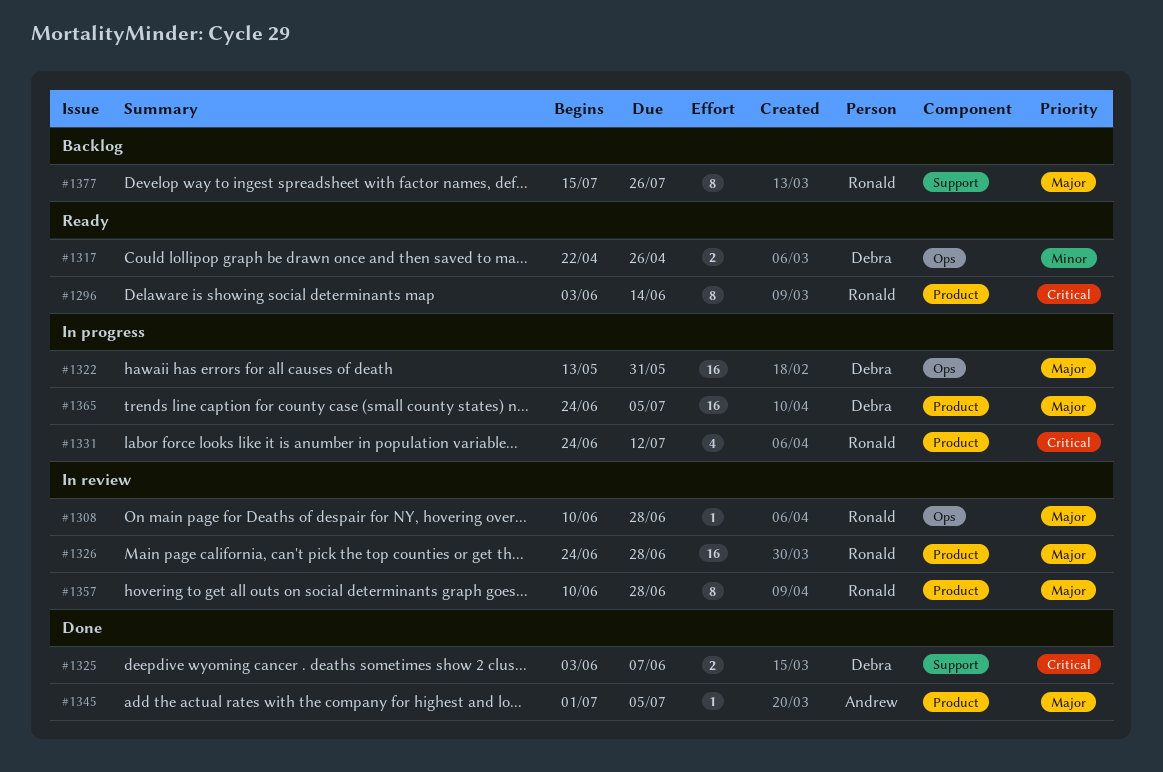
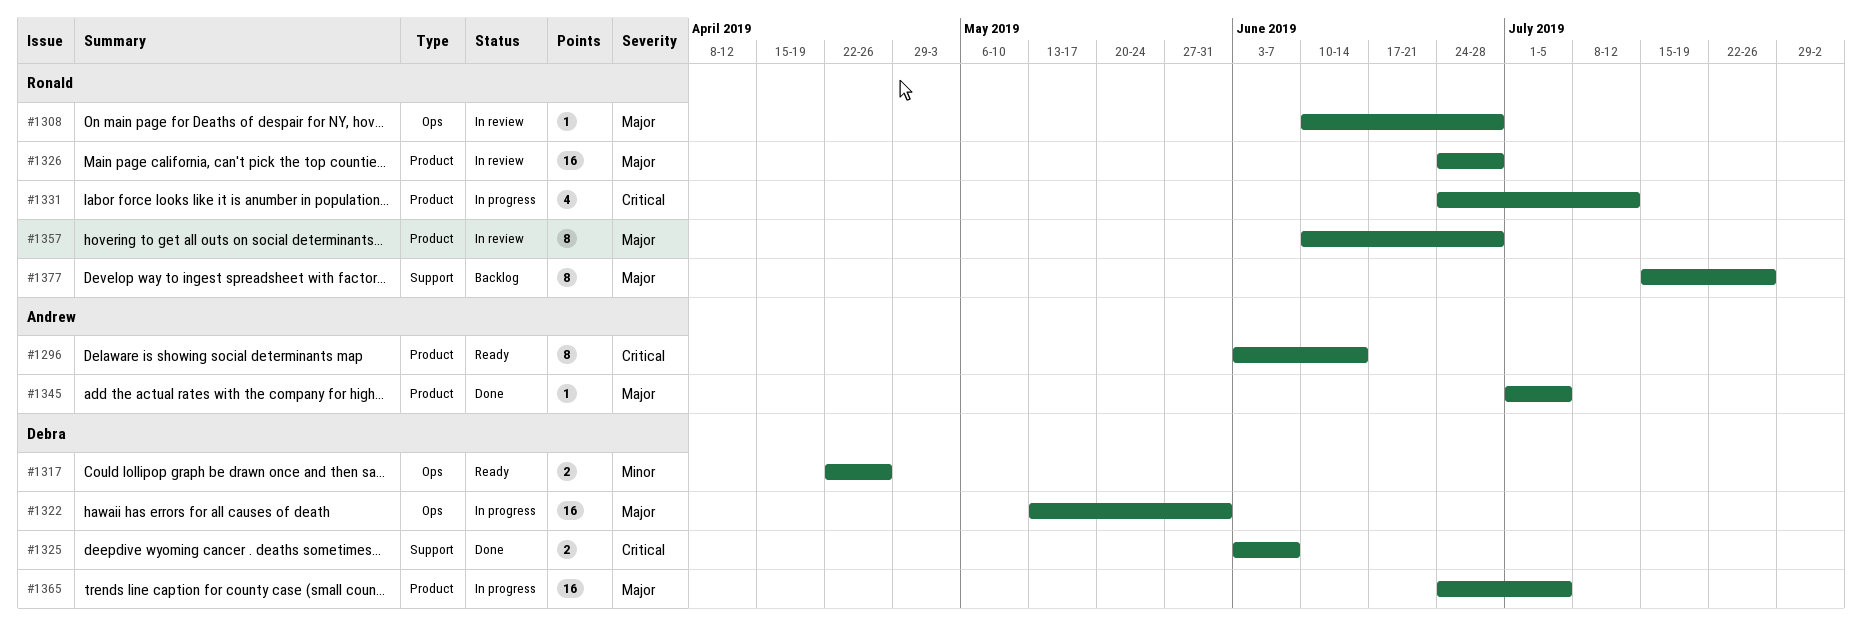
#1296, owner: Ronald -> Andrew

